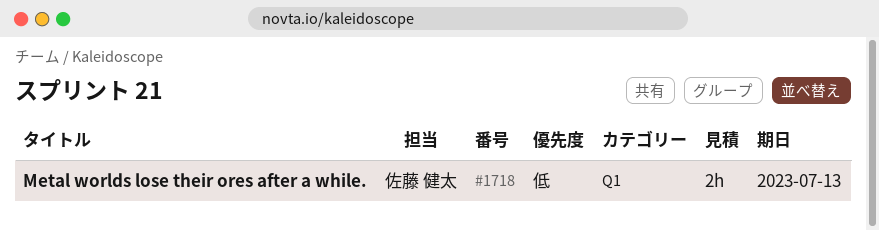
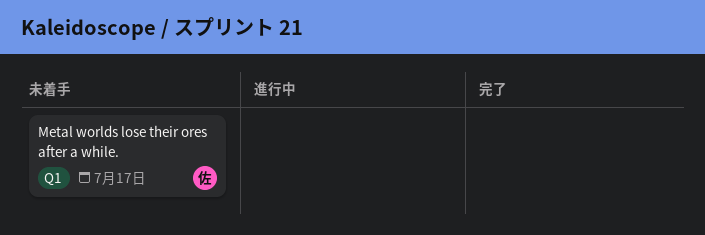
Metal worlds lose their ores after a while., due: Jul 13 -> Jul 17

